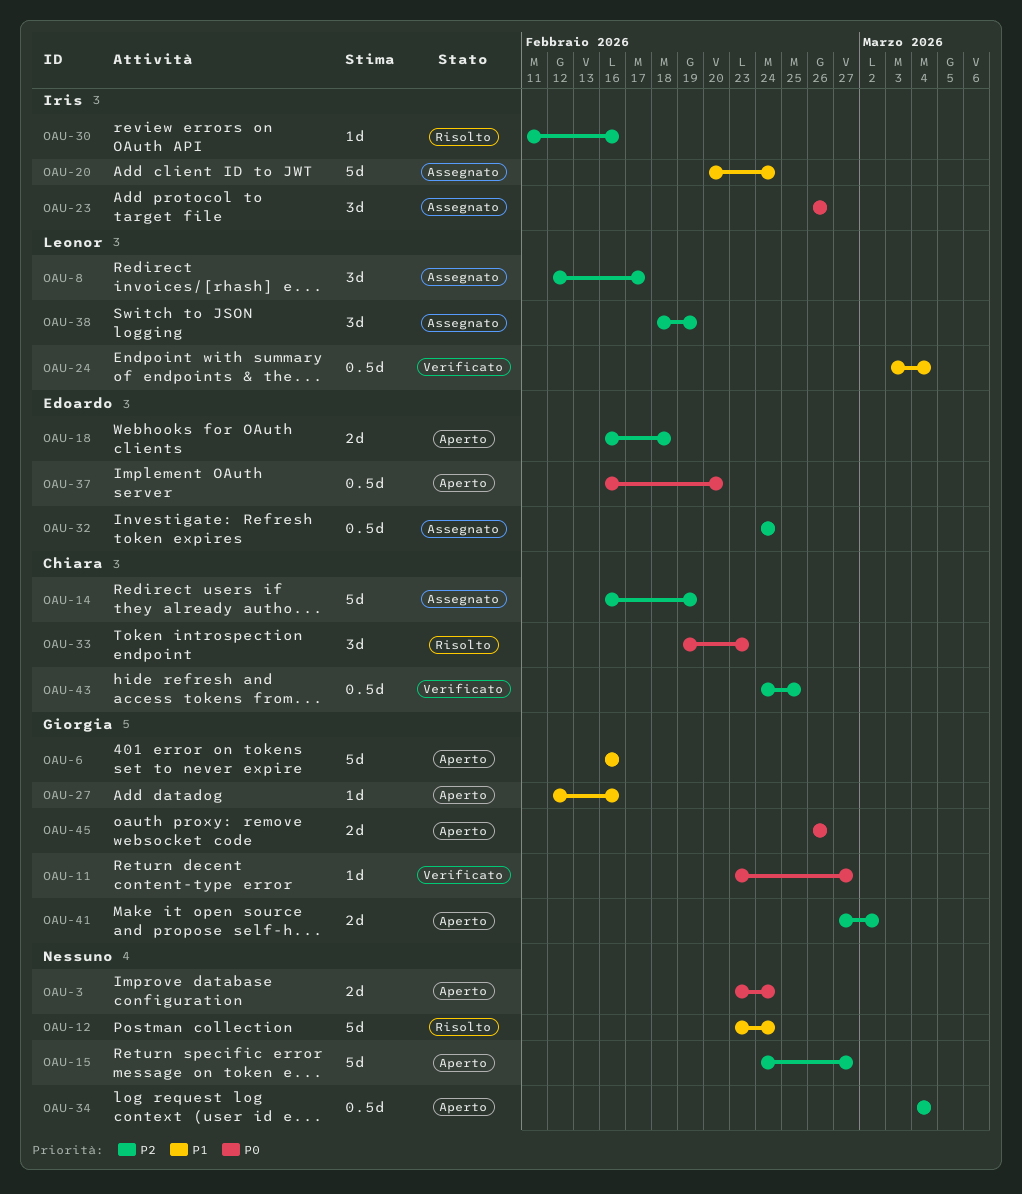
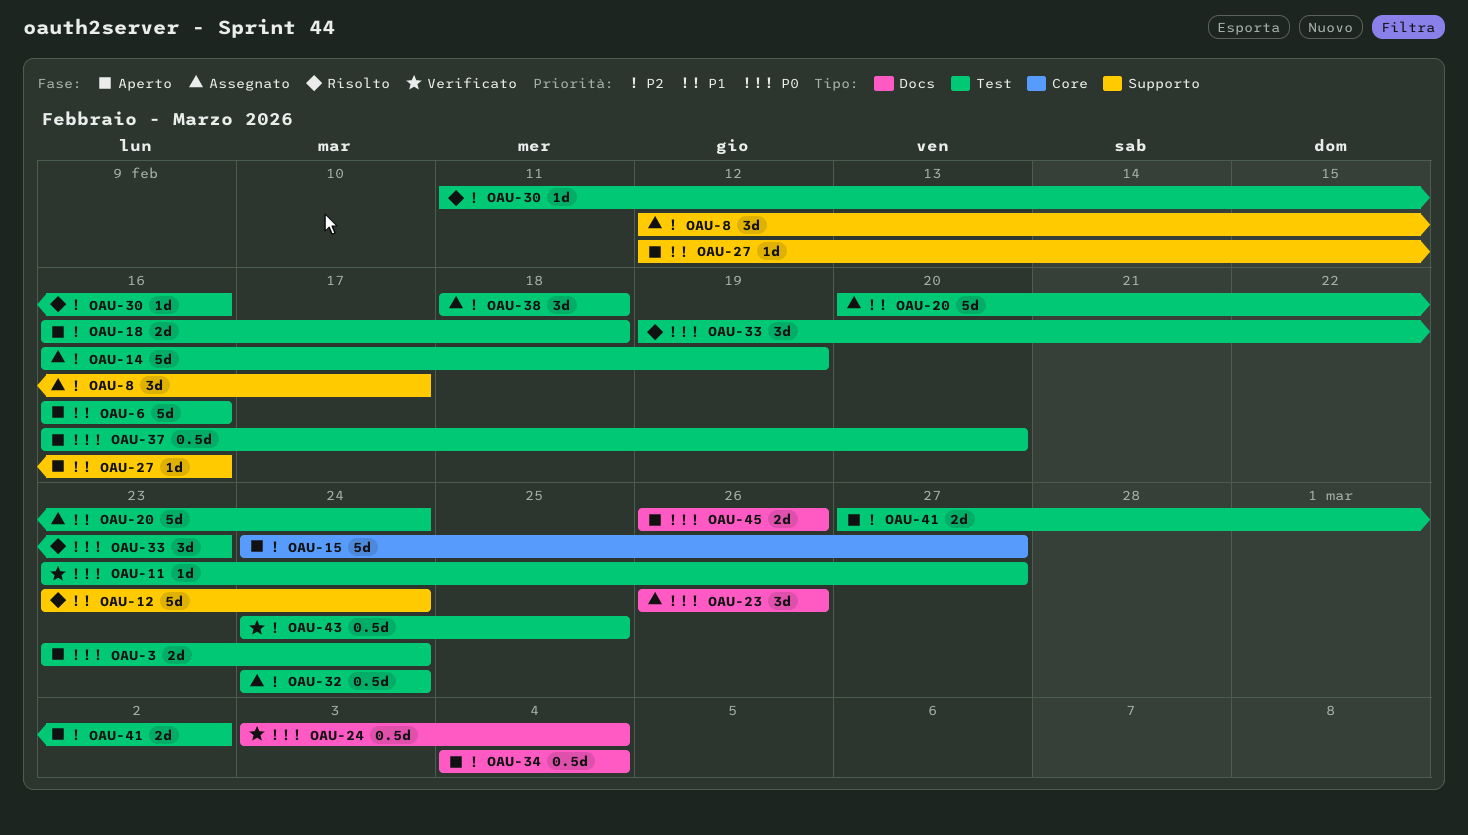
OAU-24, priority: P1 -> P0
OAU-38, due: Feb 19 -> Feb 18

